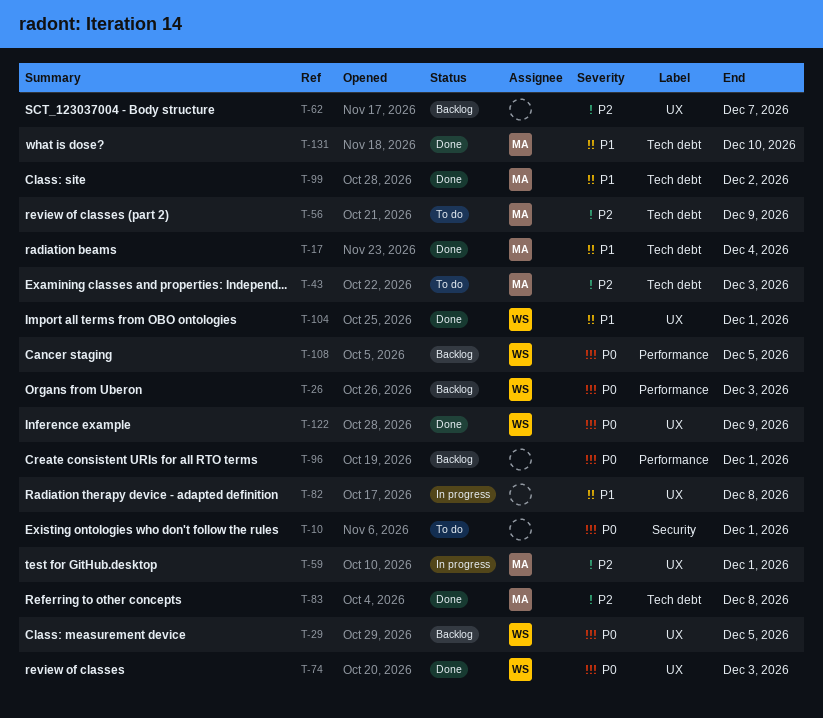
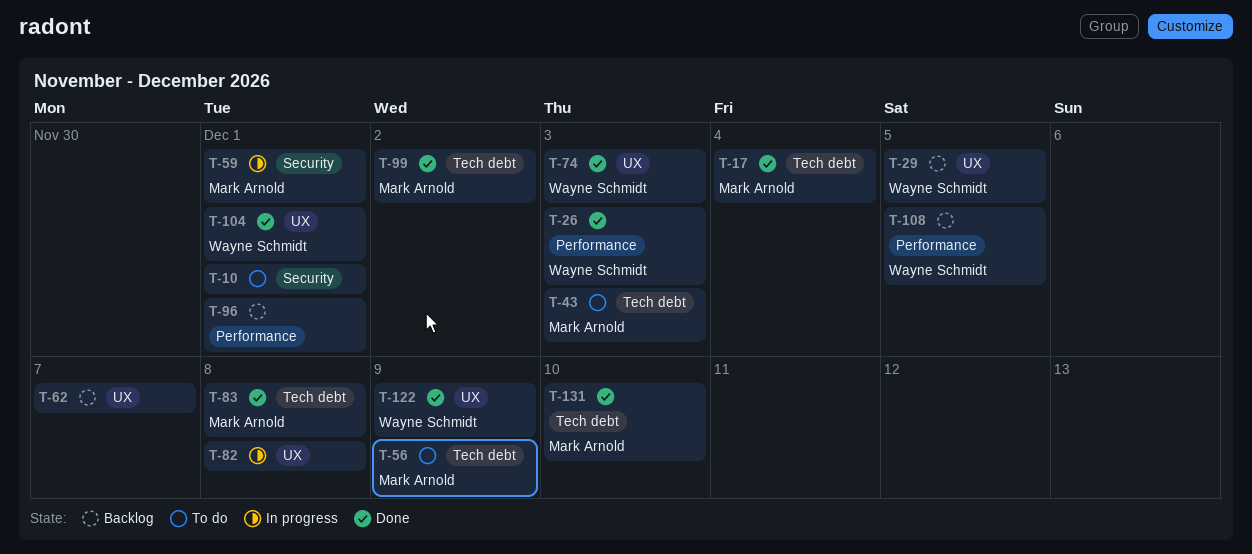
T-26, status: Backlog -> Done
T-59, label: UX -> Security

